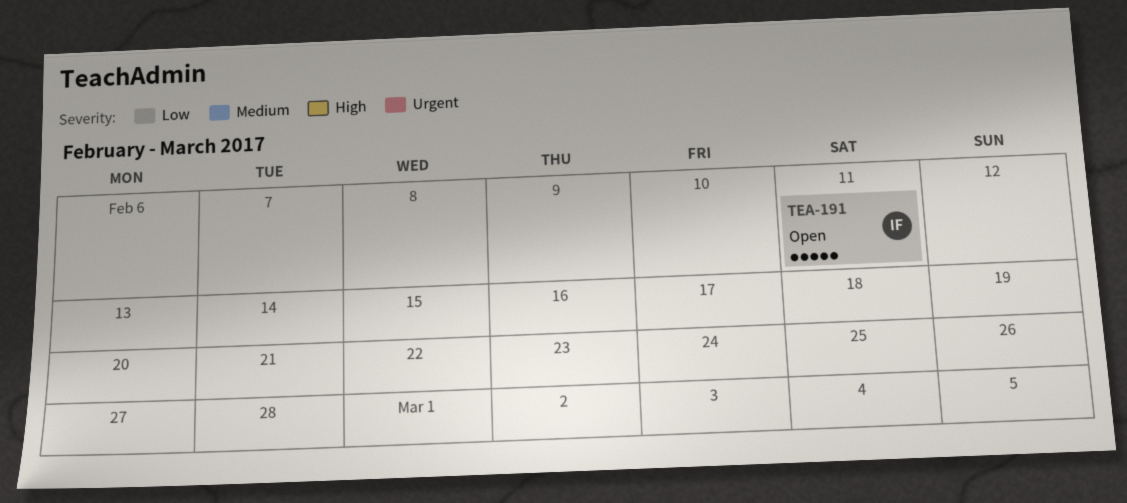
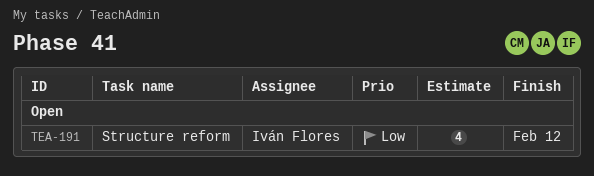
TEA-191, estimate: 5 -> 4
TEA-191, due: Feb 11 -> Feb 12

